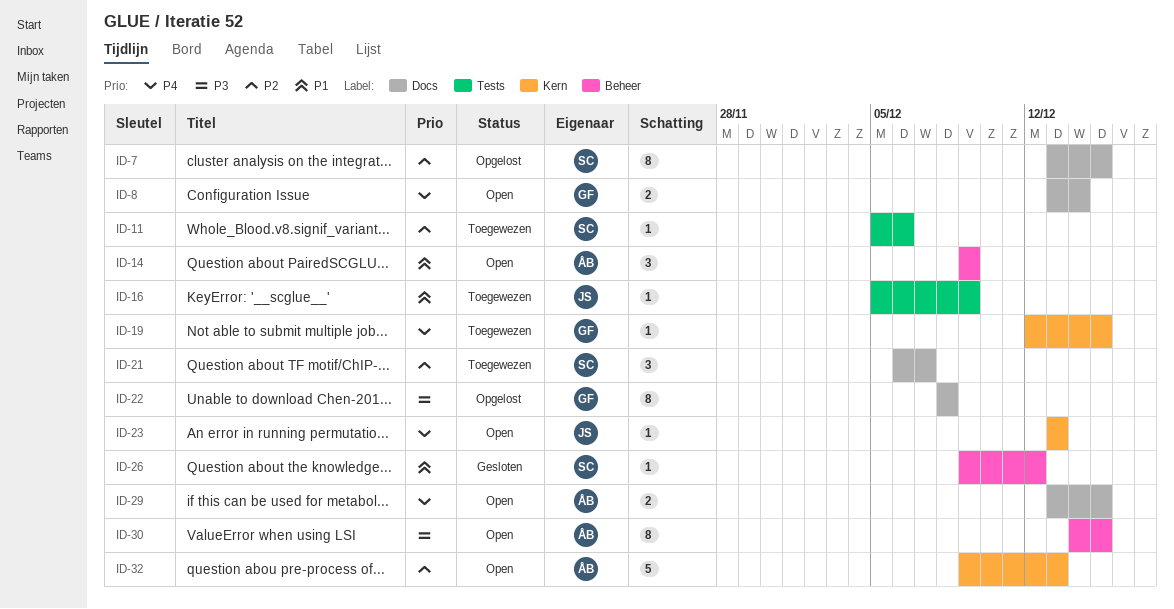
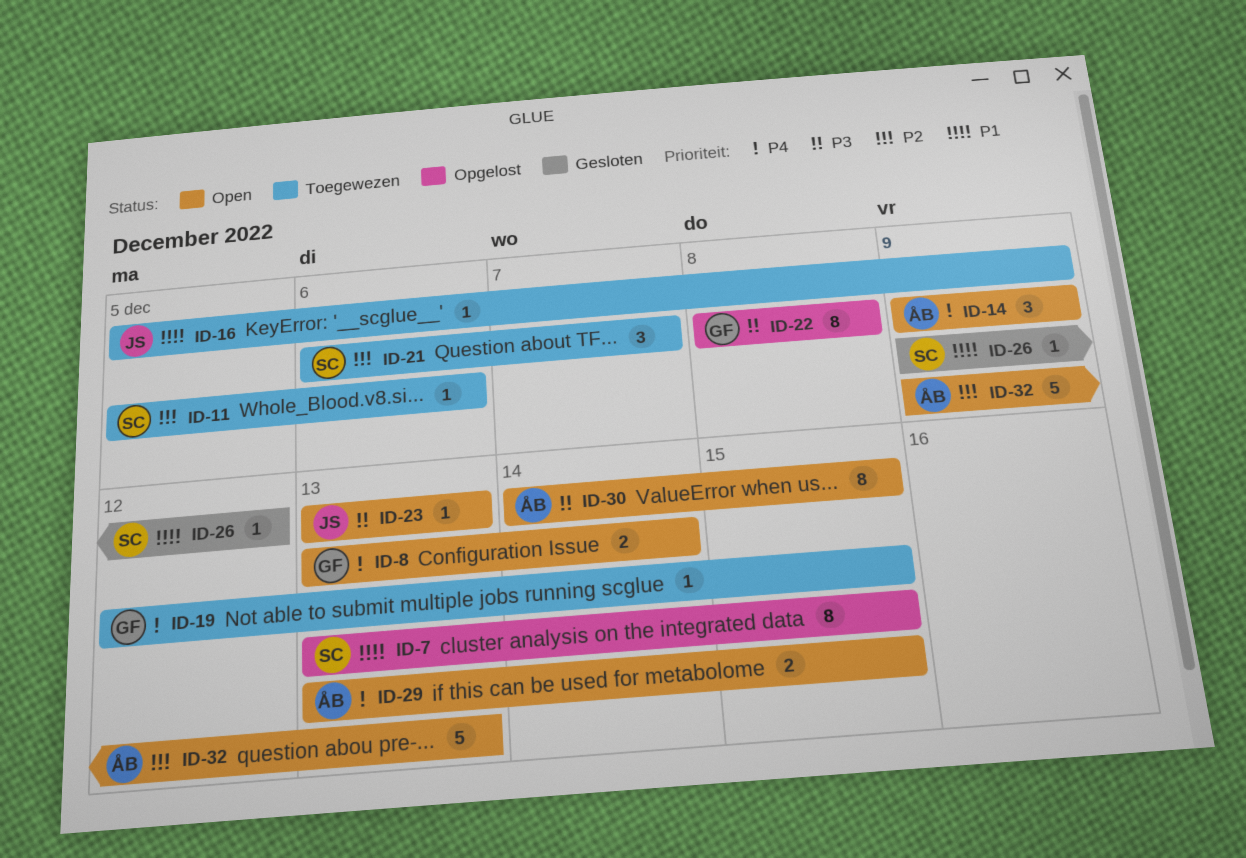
ID-7, priority: P2 -> P1
ID-14, priority: P1 -> P4
ID-23, priority: P4 -> P3

